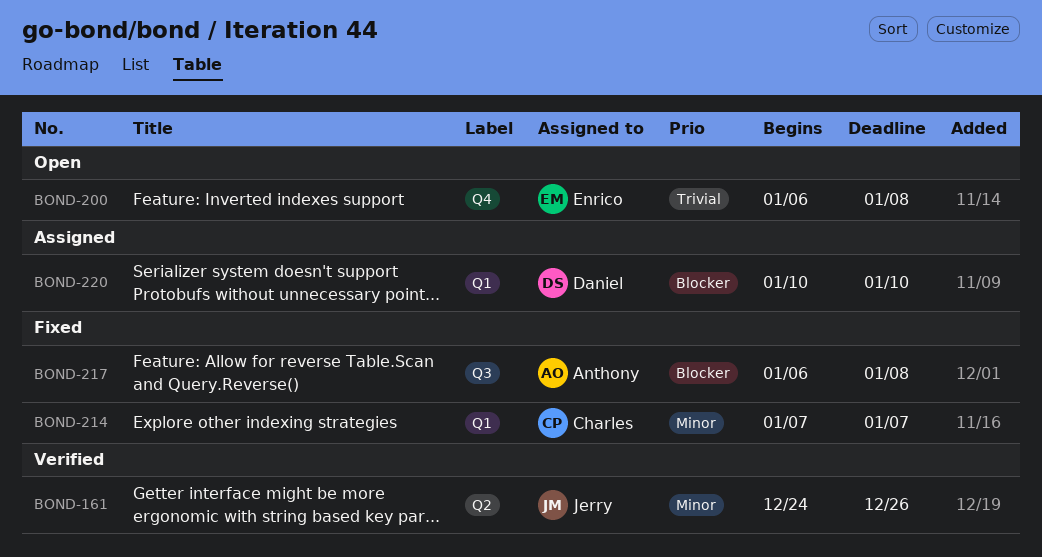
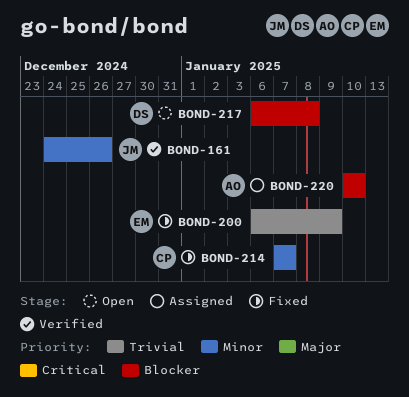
BOND-200, status: Open -> Fixed
BOND-200, due: Jan 8 -> Jan 9
BOND-217, status: Fixed -> Open
BOND-217, owner: Anthony -> Daniel
BOND-220, owner: Daniel -> Anthony

